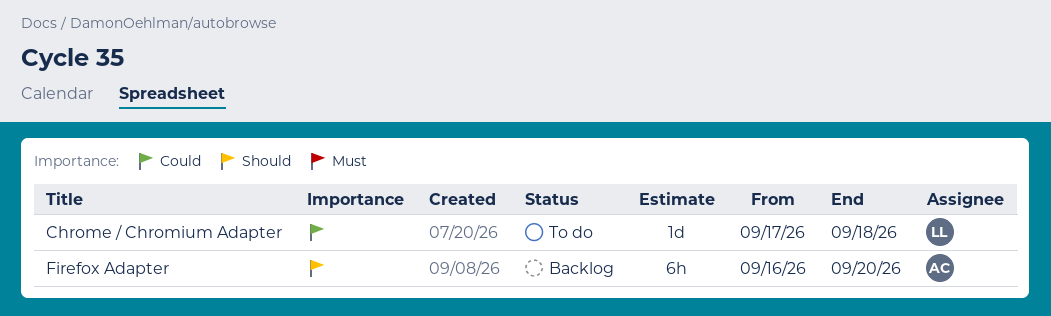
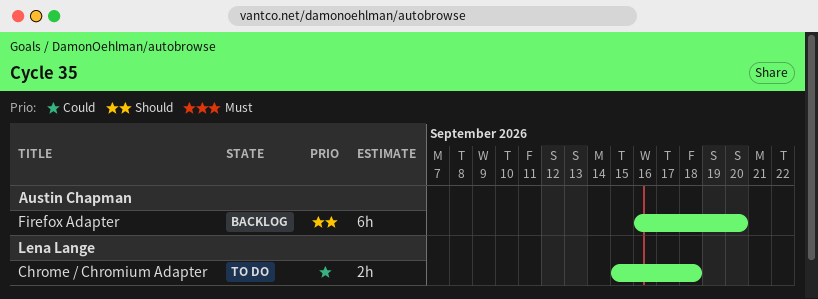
Chrome / Chromium Adapter, estimate: 1d -> 2h
Chrome / Chromium Adapter, start: Sep 17 -> Sep 15

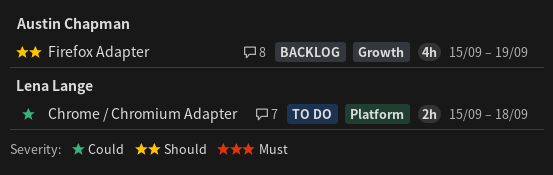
Firefox Adapter, estimate: 6h -> 4h
Firefox Adapter, start: Sep 16 -> Sep 15
Firefox Adapter, due: Sep 20 -> Sep 19

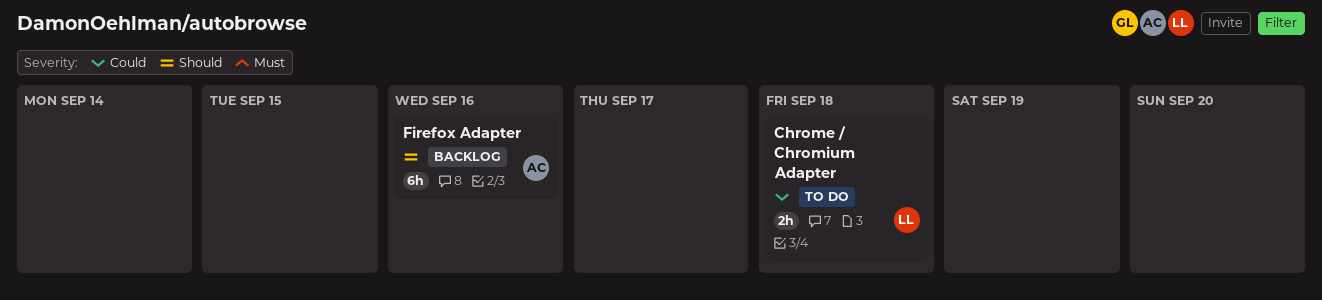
Firefox Adapter, estimate: 4h -> 6h
Firefox Adapter, due: Sep 19 -> Sep 16

